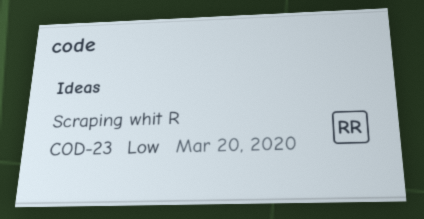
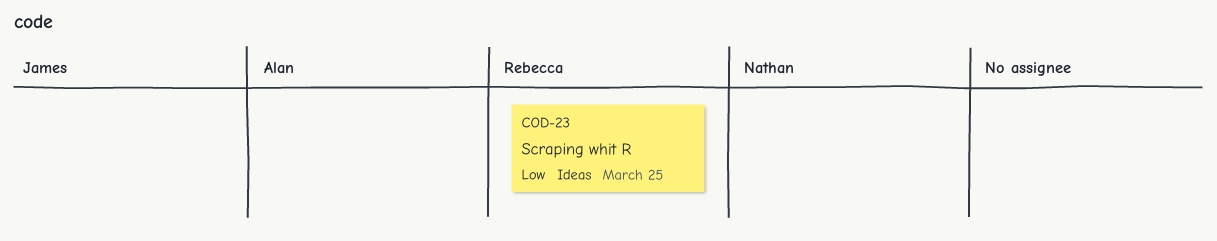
COD-23, due: Mar 20 -> Mar 25

